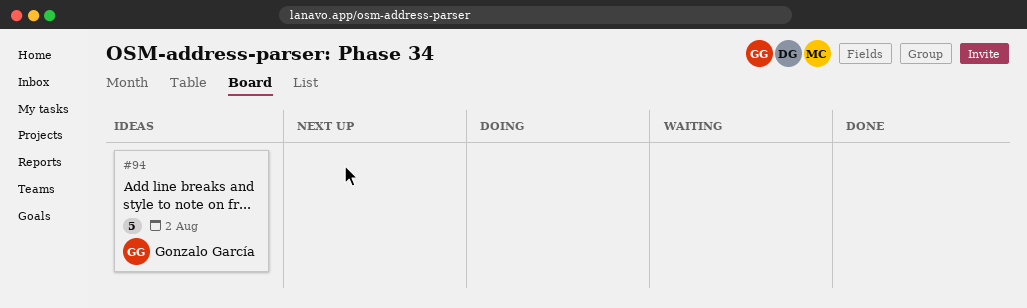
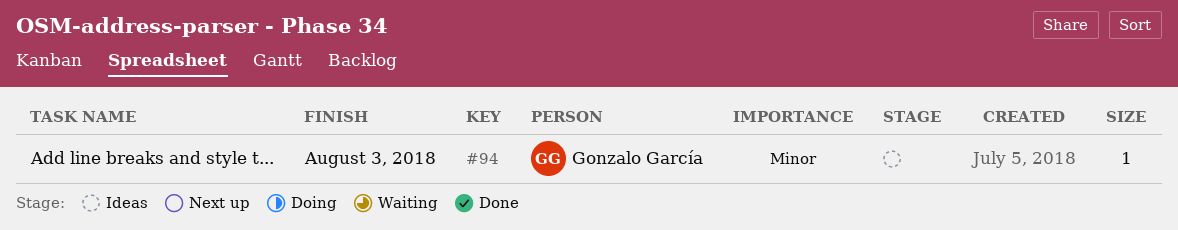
#94, estimate: 5 -> 1
#94, due: Aug 2 -> Aug 3

